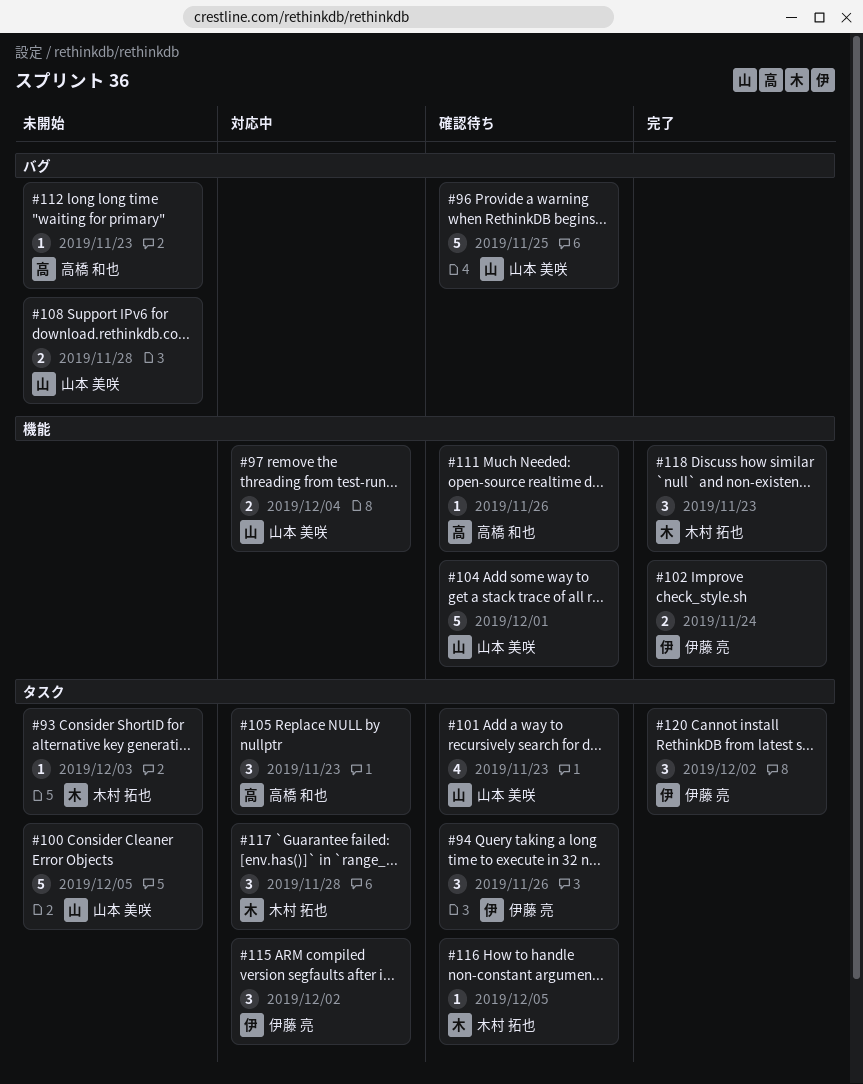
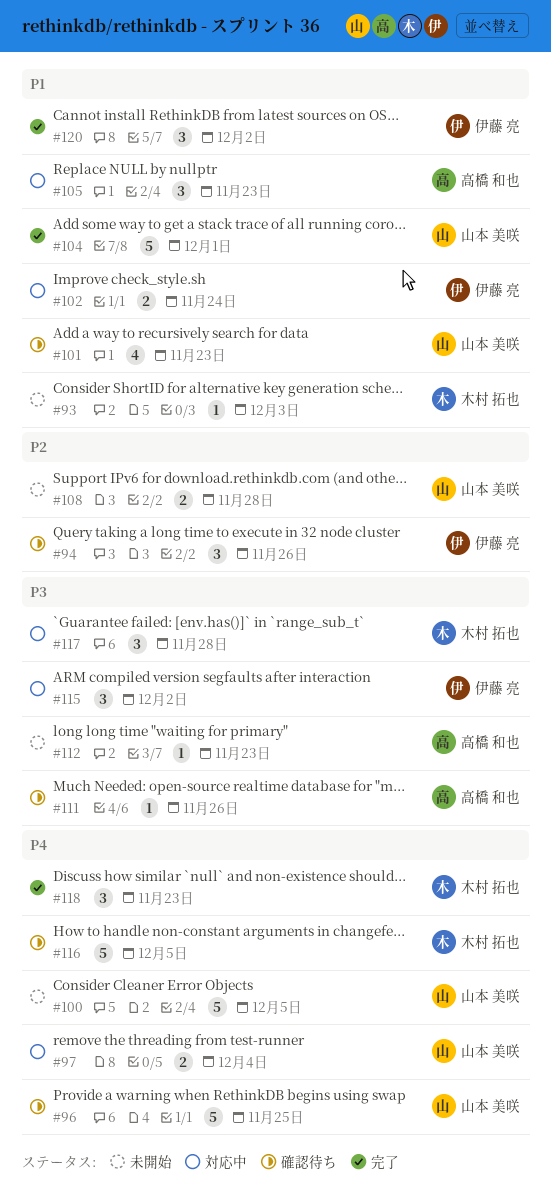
#102, status: 完了 -> 対応中
#104, status: 確認待ち -> 完了
#116, estimate: 1 -> 5

